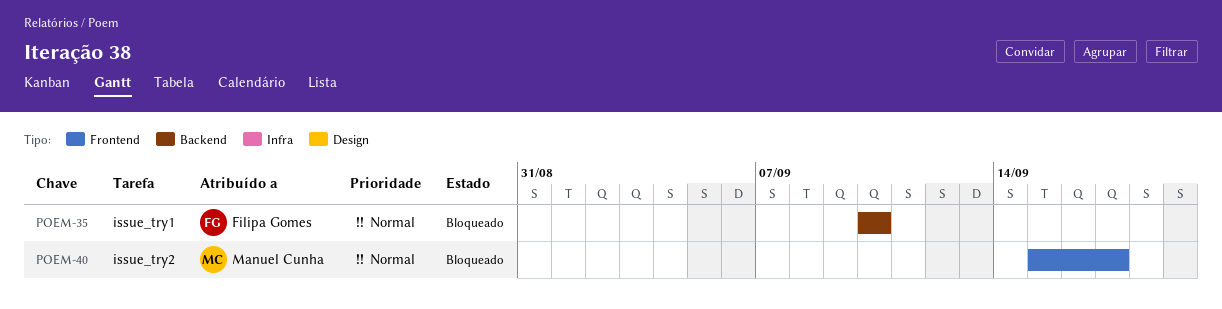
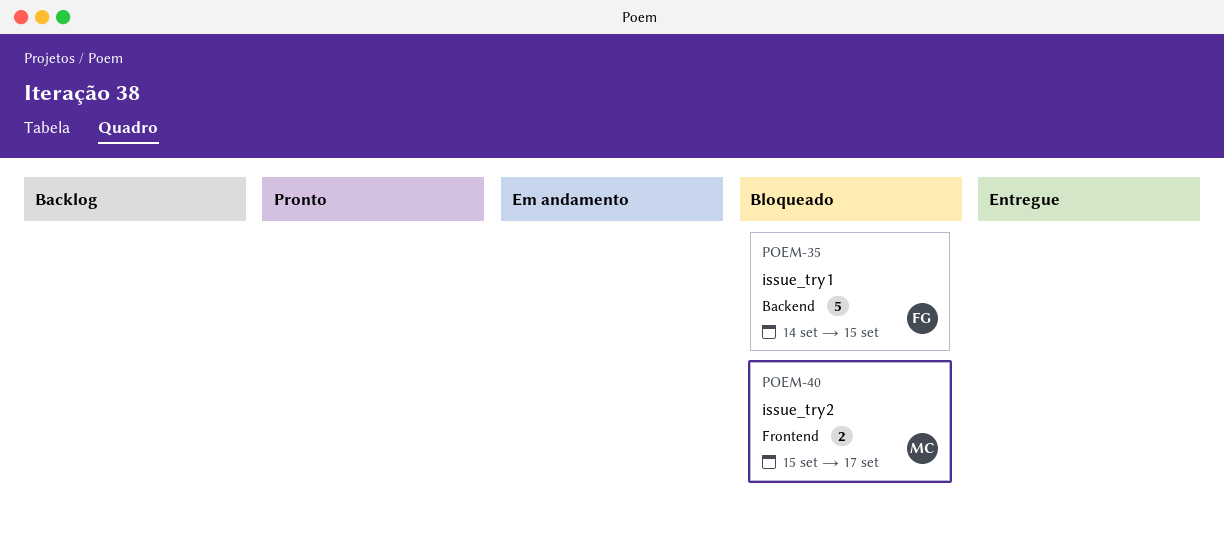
POEM-35, start: Sep 10 -> Sep 14
POEM-35, due: Sep 10 -> Sep 15

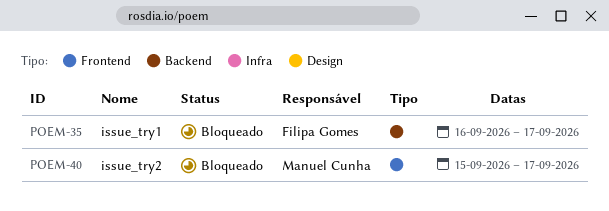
POEM-35, start: Sep 14 -> Sep 16
POEM-35, due: Sep 15 -> Sep 17

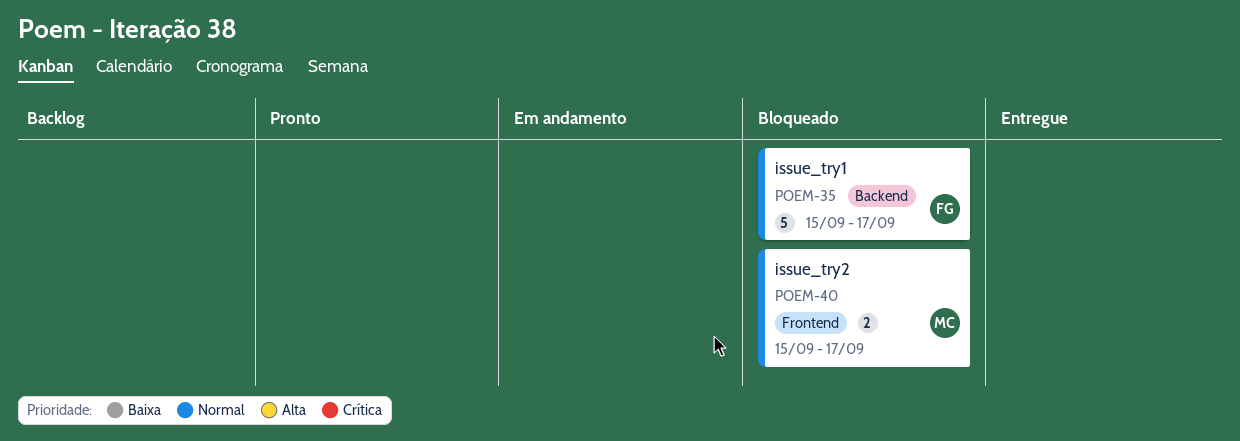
POEM-35, start: Sep 16 -> Sep 15

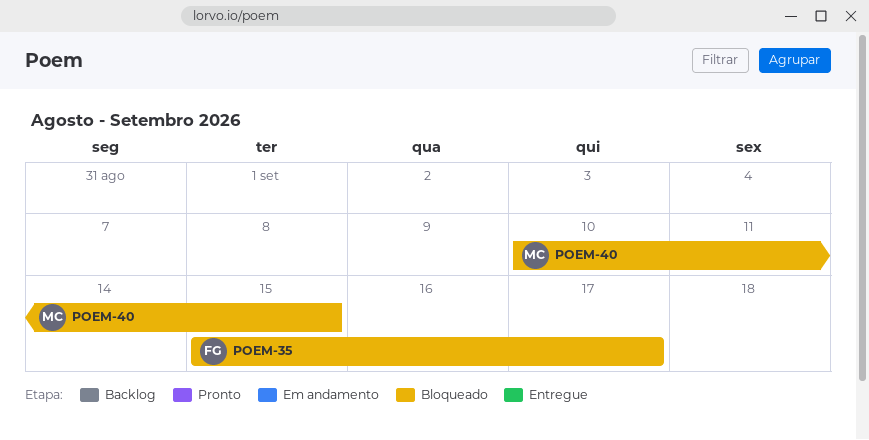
POEM-40, start: Sep 15 -> Sep 10
POEM-40, due: Sep 17 -> Sep 15

